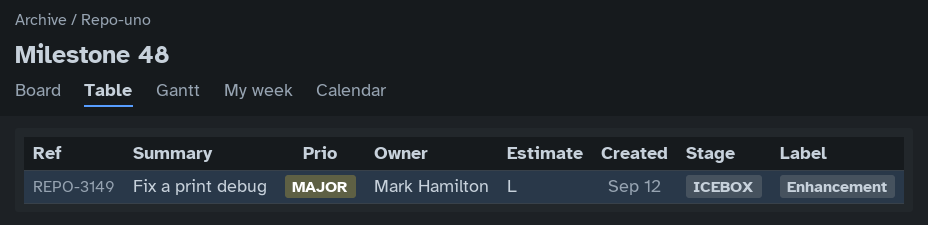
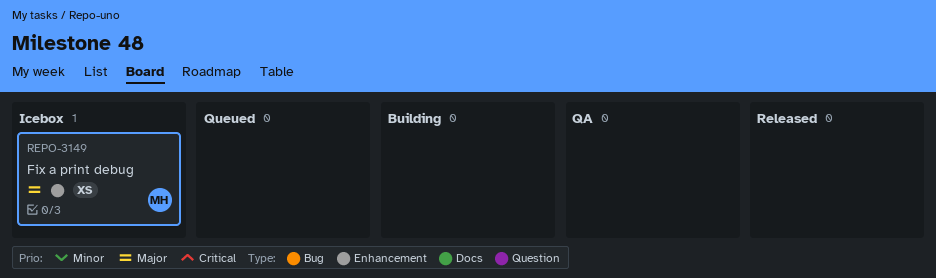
REPO-3149, estimate: L -> XS

